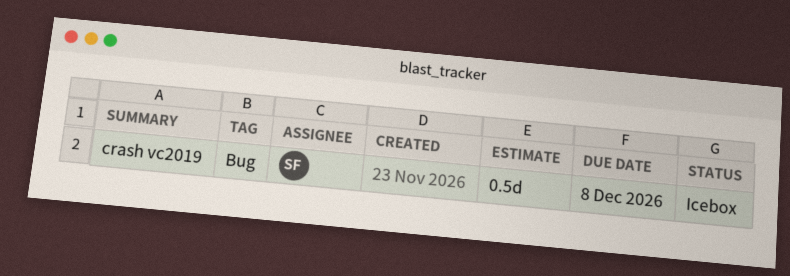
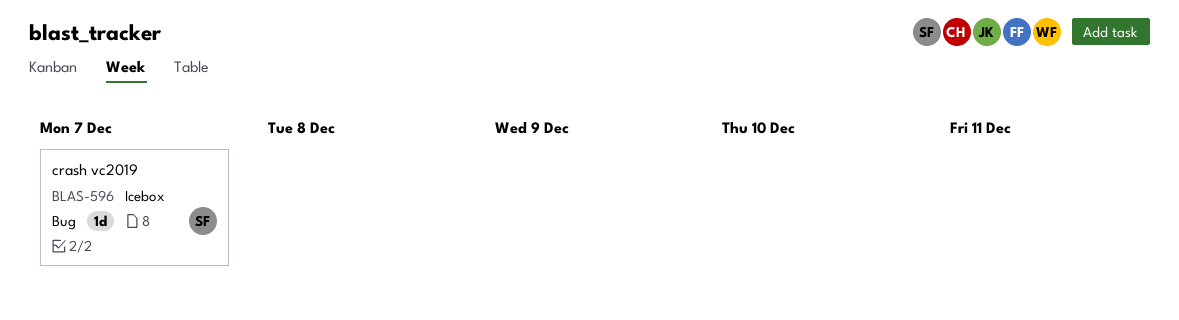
crash vc2019, estimate: 0.5d -> 1d
crash vc2019, due: Dec 8 -> Dec 7

